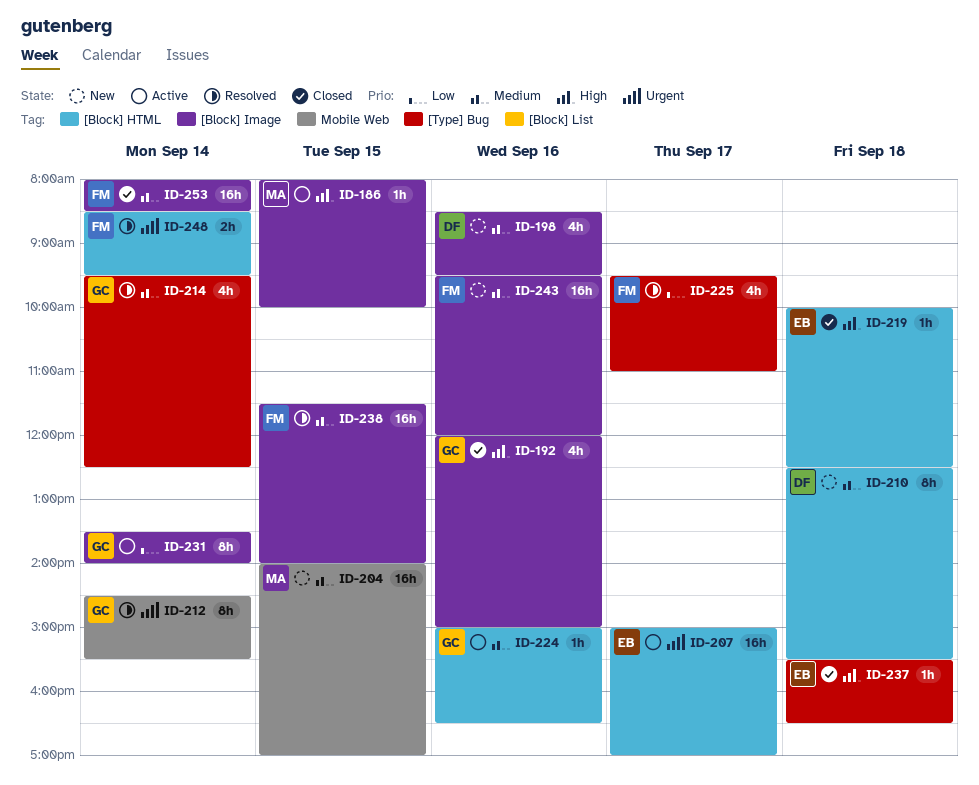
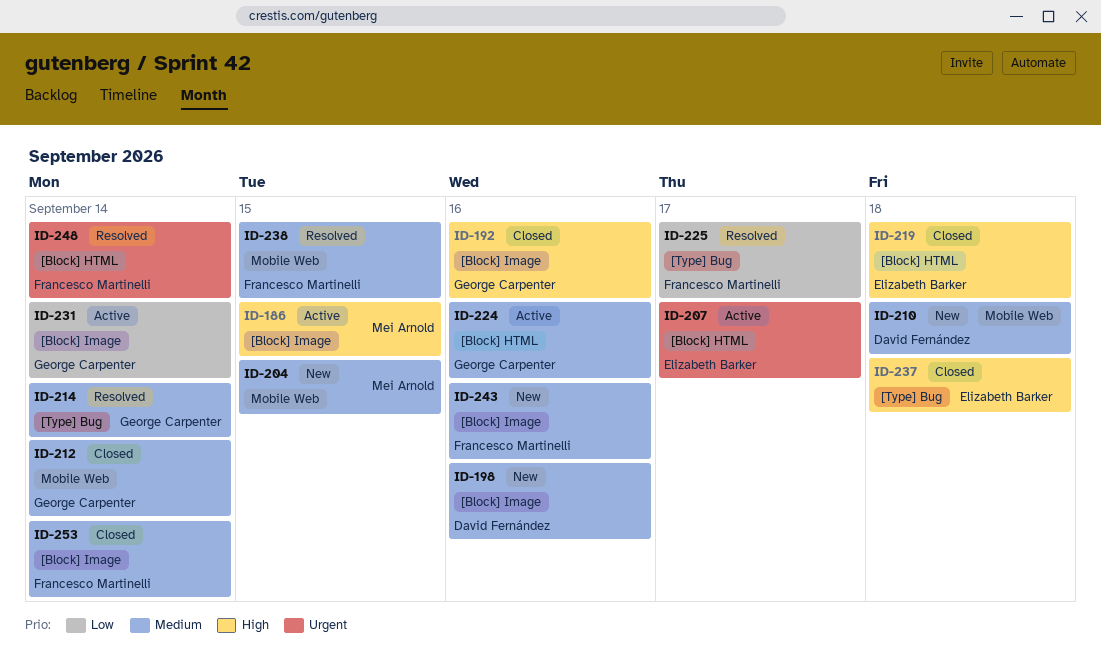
ID-210, label: [Block] HTML -> Mobile Web
ID-212, status: Resolved -> Closed
ID-212, priority: Urgent -> Medium
ID-238, label: [Block] Image -> Mobile Web

